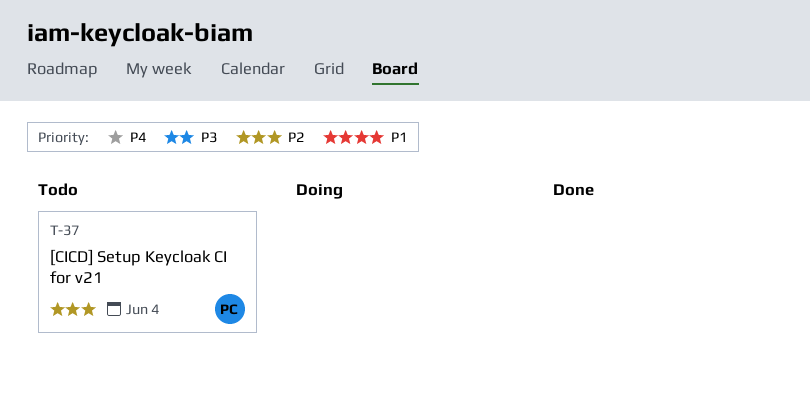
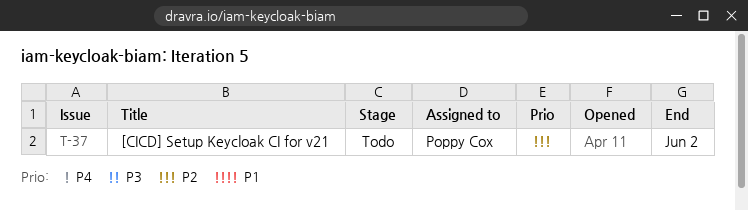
T-37, due: Jun 4 -> Jun 2

